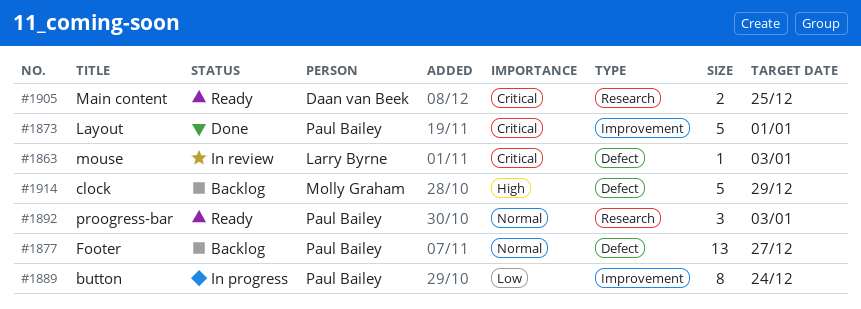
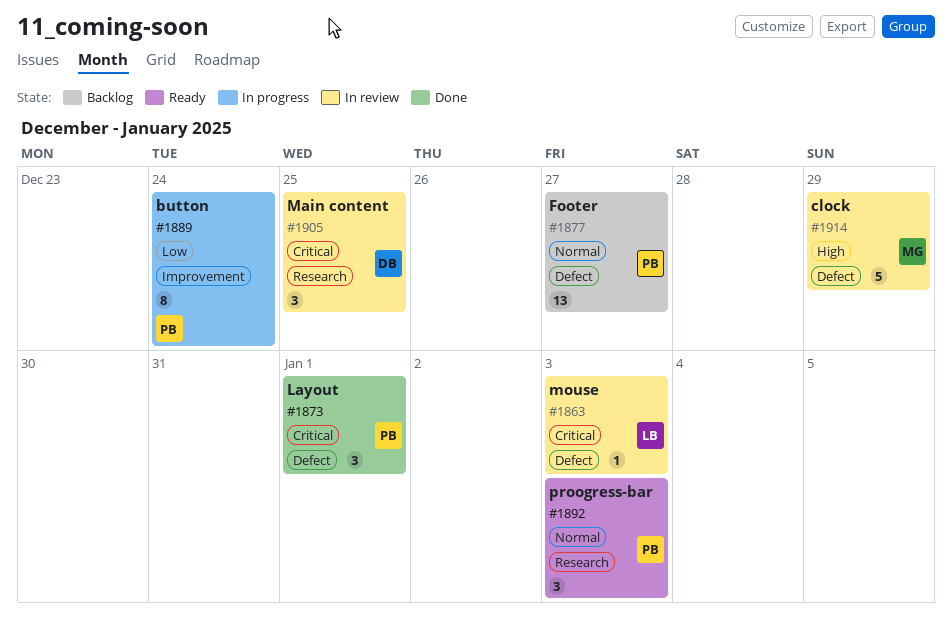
#1873, label: Improvement -> Defect
#1873, estimate: 5 -> 3
#1905, status: Ready -> In review
#1905, estimate: 2 -> 3
#1914, status: Backlog -> In review

